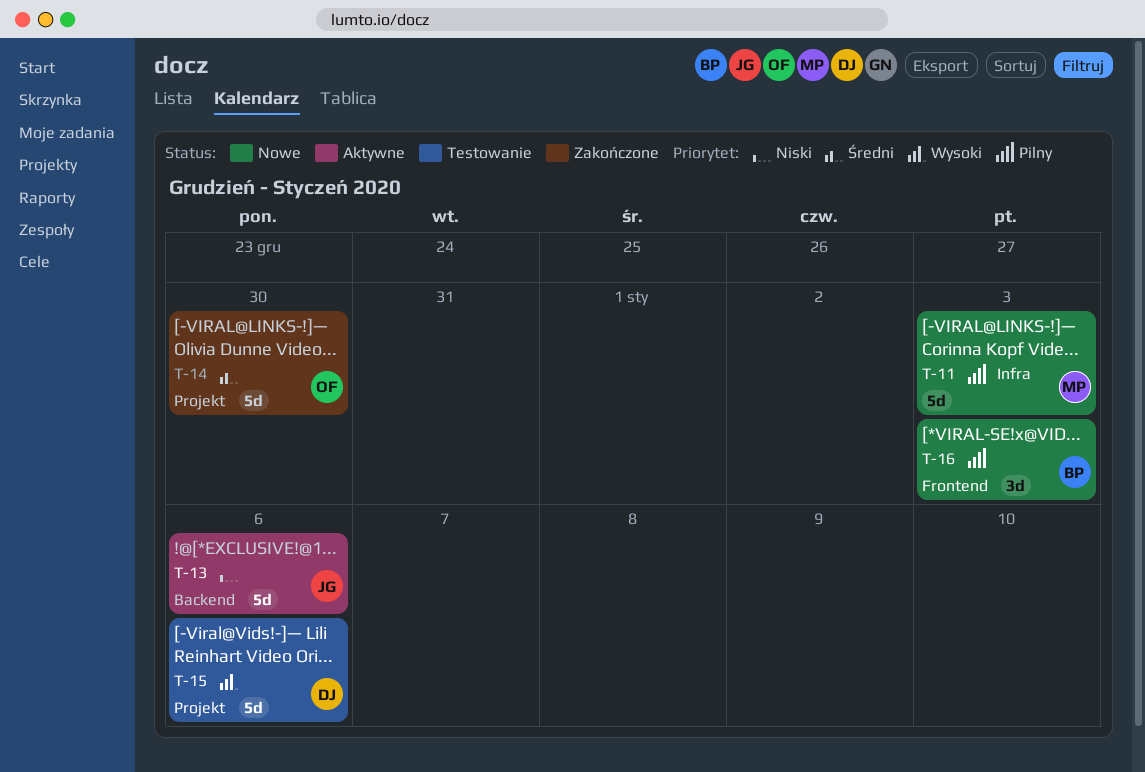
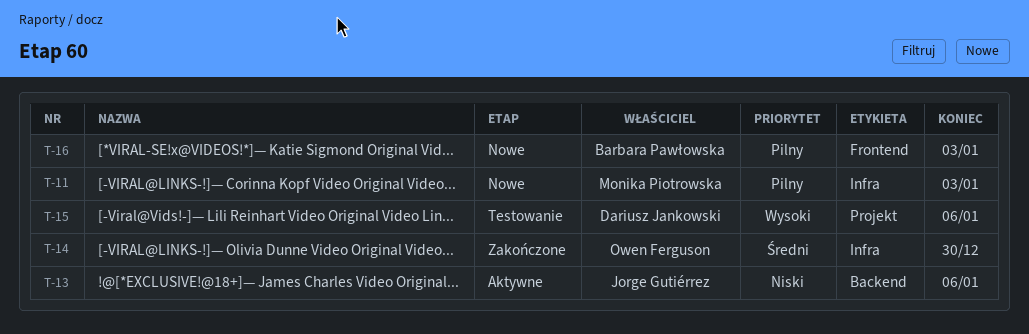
T-14, label: Projekt -> Infra

